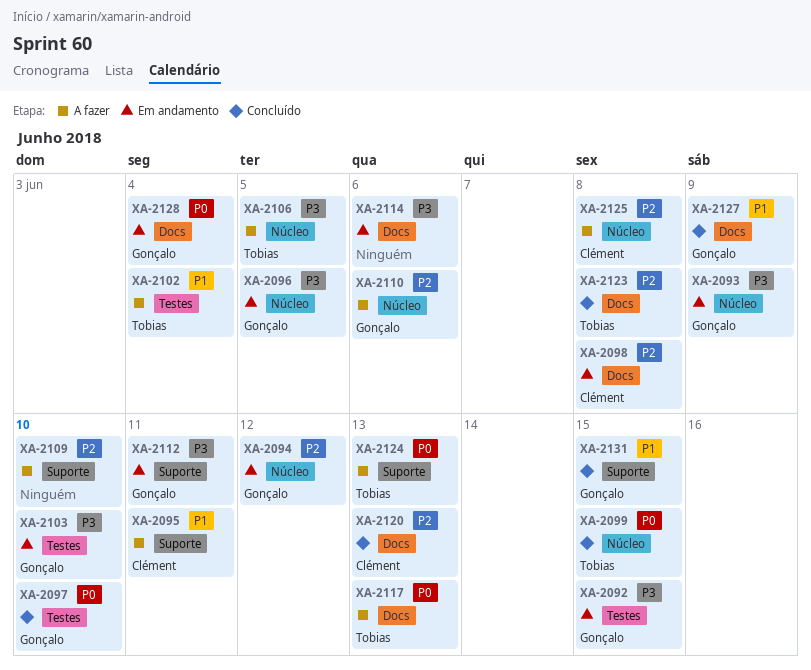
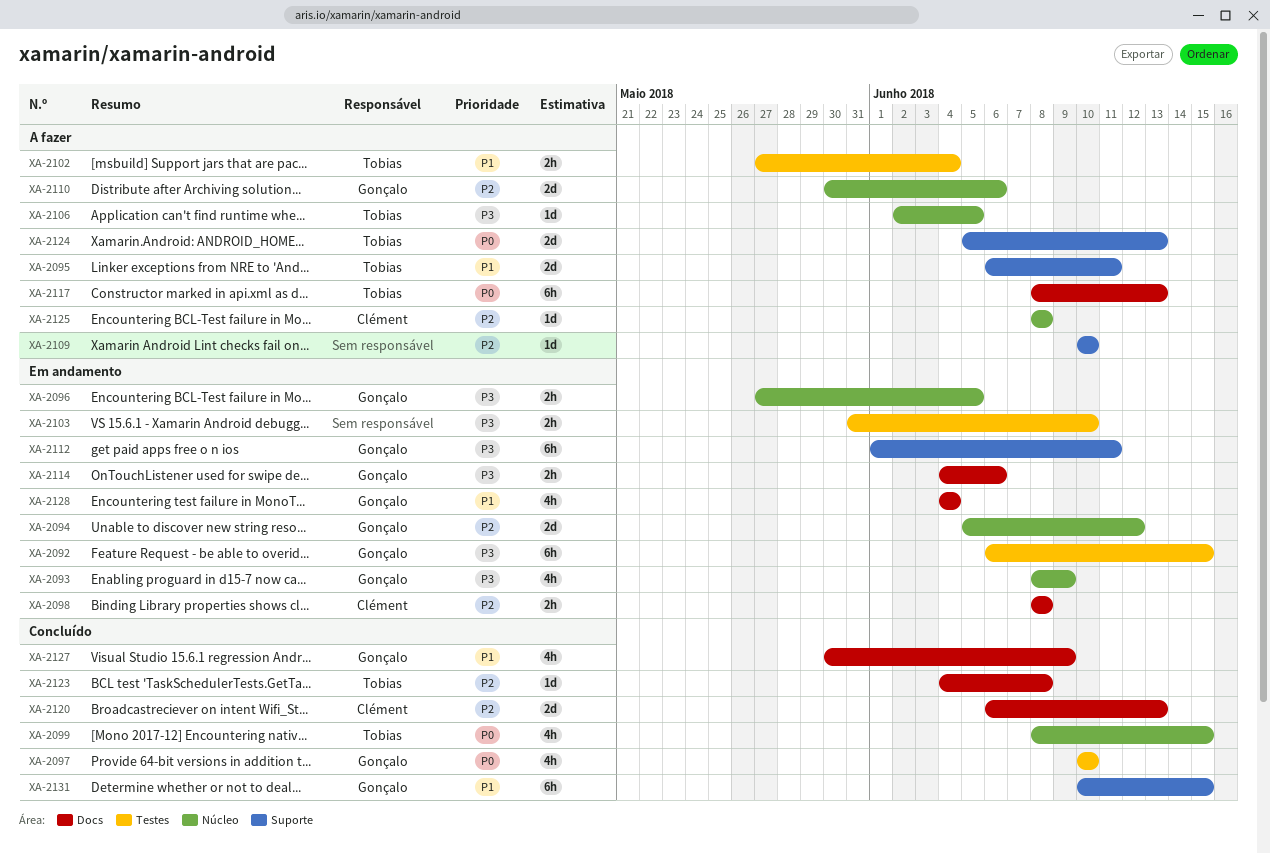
XA-2095, owner: Clément -> Tobias
XA-2103, owner: Gonçalo -> none
XA-2114, owner: none -> Gonçalo
XA-2128, priority: P0 -> P1

